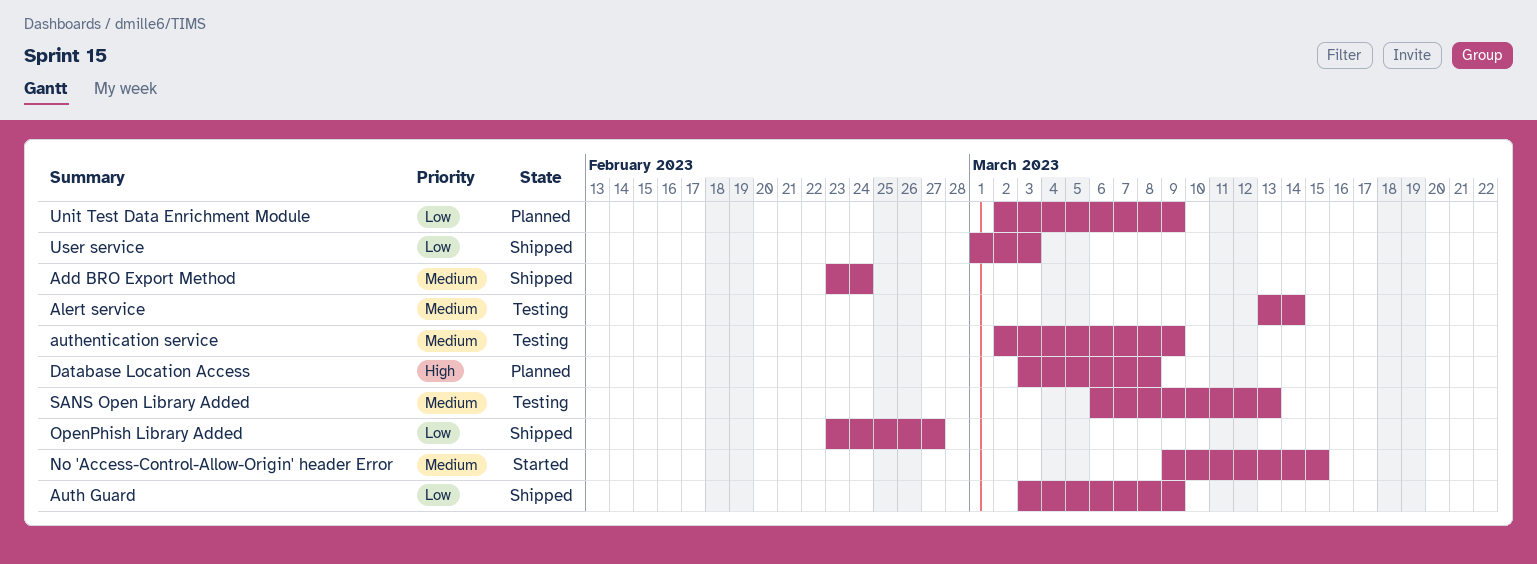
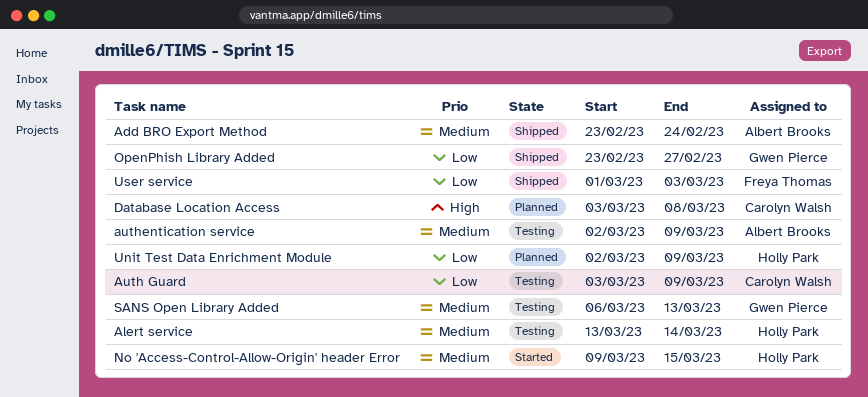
Auth Guard, status: Shipped -> Testing

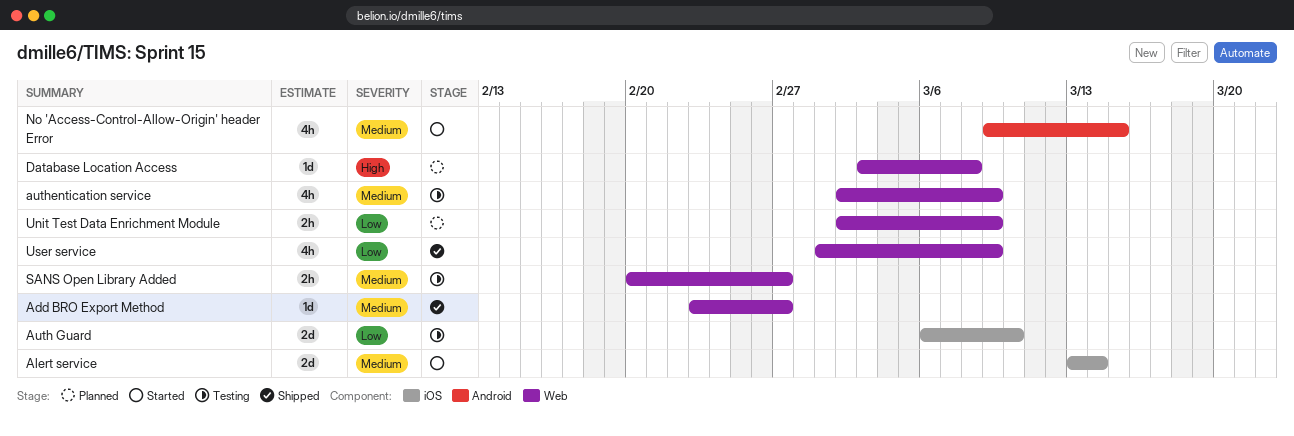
Add BRO Export Method, due: Feb 24 -> Feb 27
Alert service, status: Testing -> Started
Auth Guard, start: Mar 3 -> Mar 6
Auth Guard, due: Mar 9 -> Mar 10
OpenPhish Library Added: present -> none
SANS Open Library Added, start: Mar 6 -> Feb 20
SANS Open Library Added, due: Mar 13 -> Feb 27
User service, due: Mar 3 -> Mar 9

